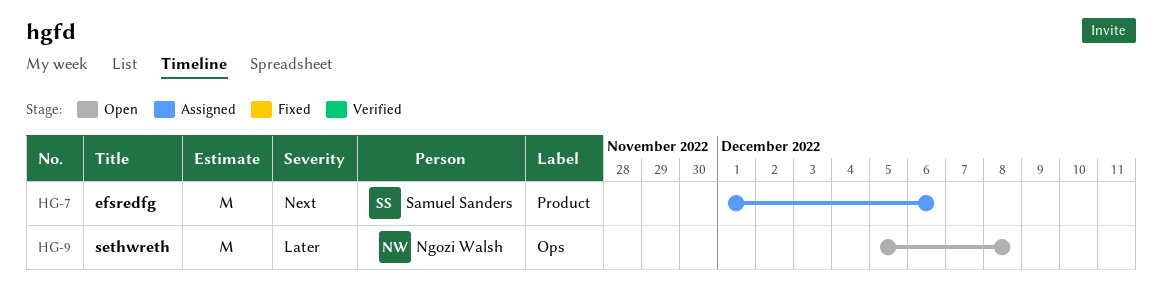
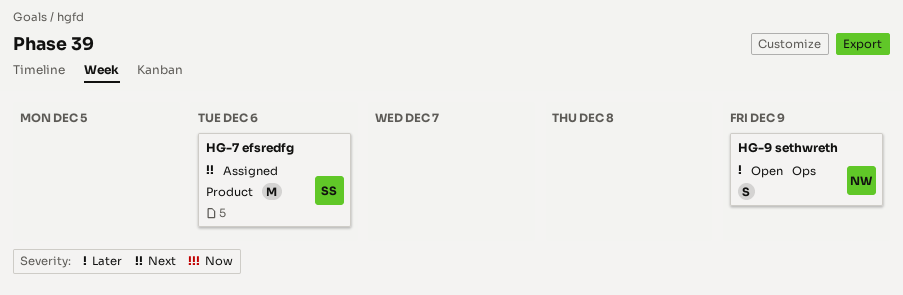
HG-9, estimate: M -> S
HG-9, due: Dec 8 -> Dec 9

